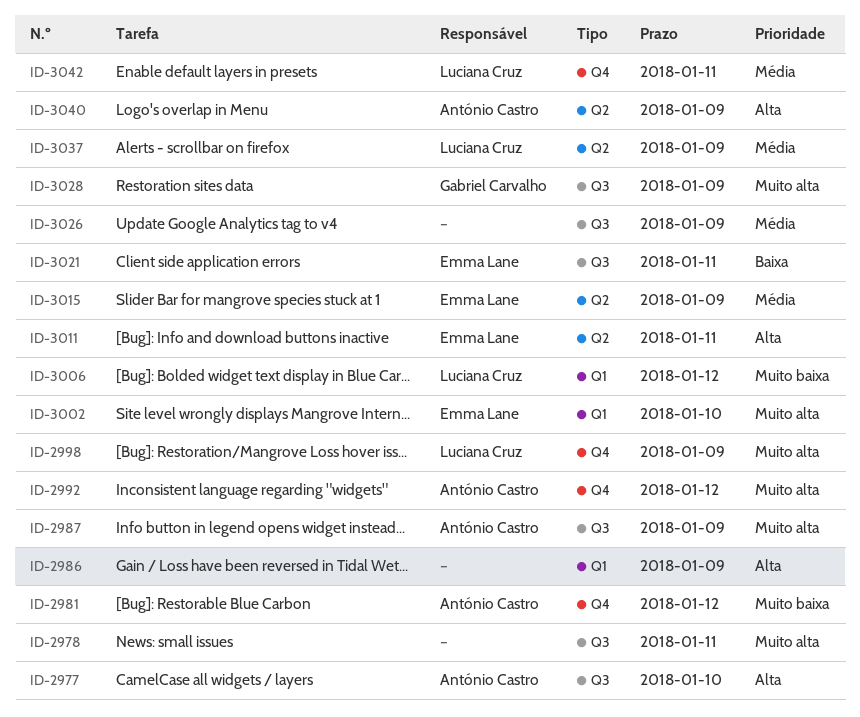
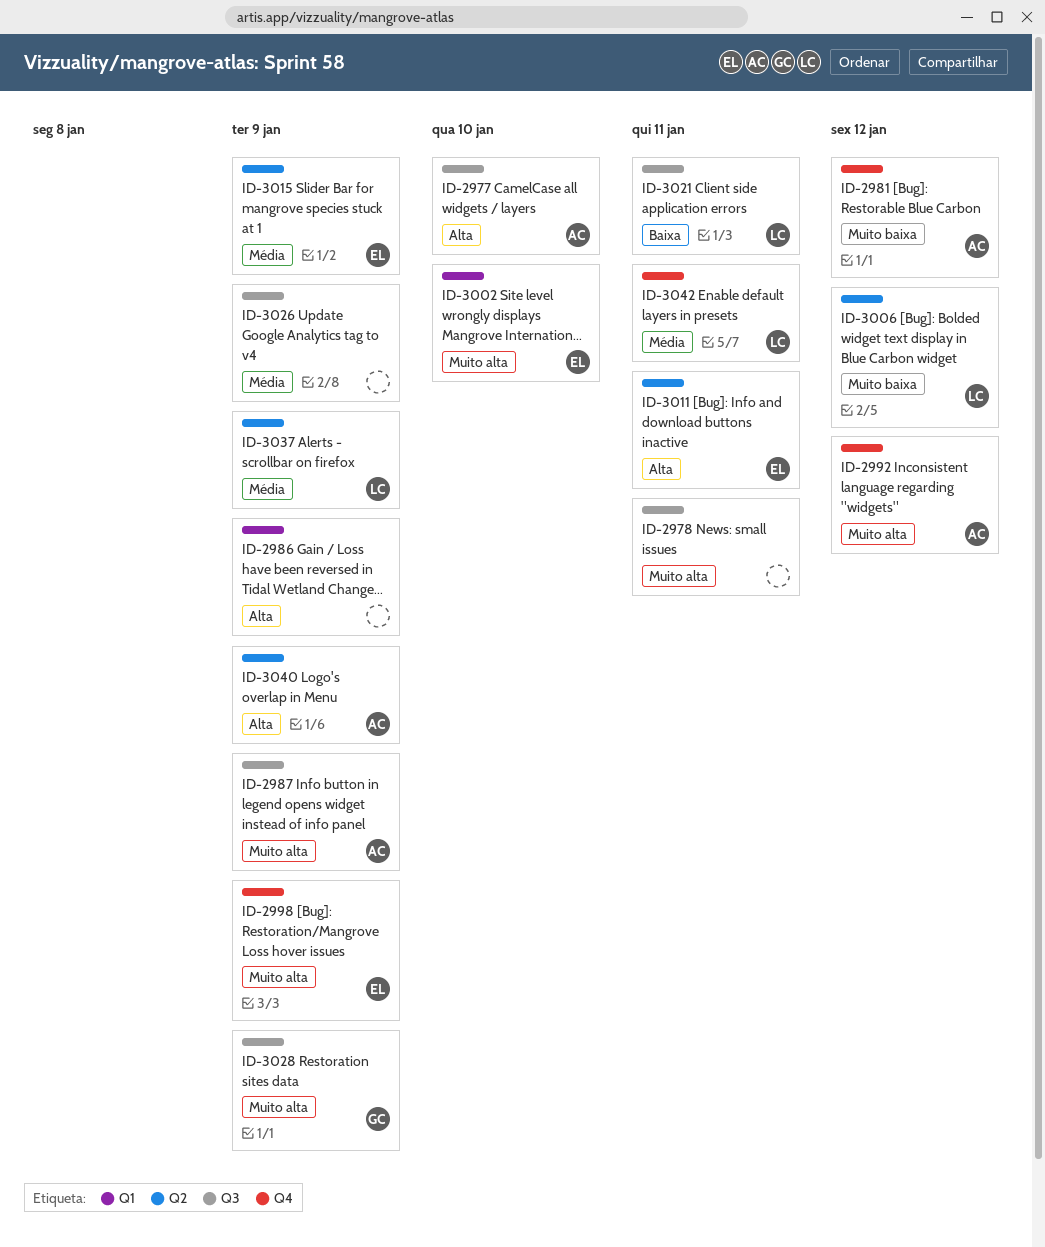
ID-2998, owner: Luciana Cruz -> Emma Lane
ID-3006, label: Q1 -> Q2
ID-3021, owner: Emma Lane -> Luciana Cruz

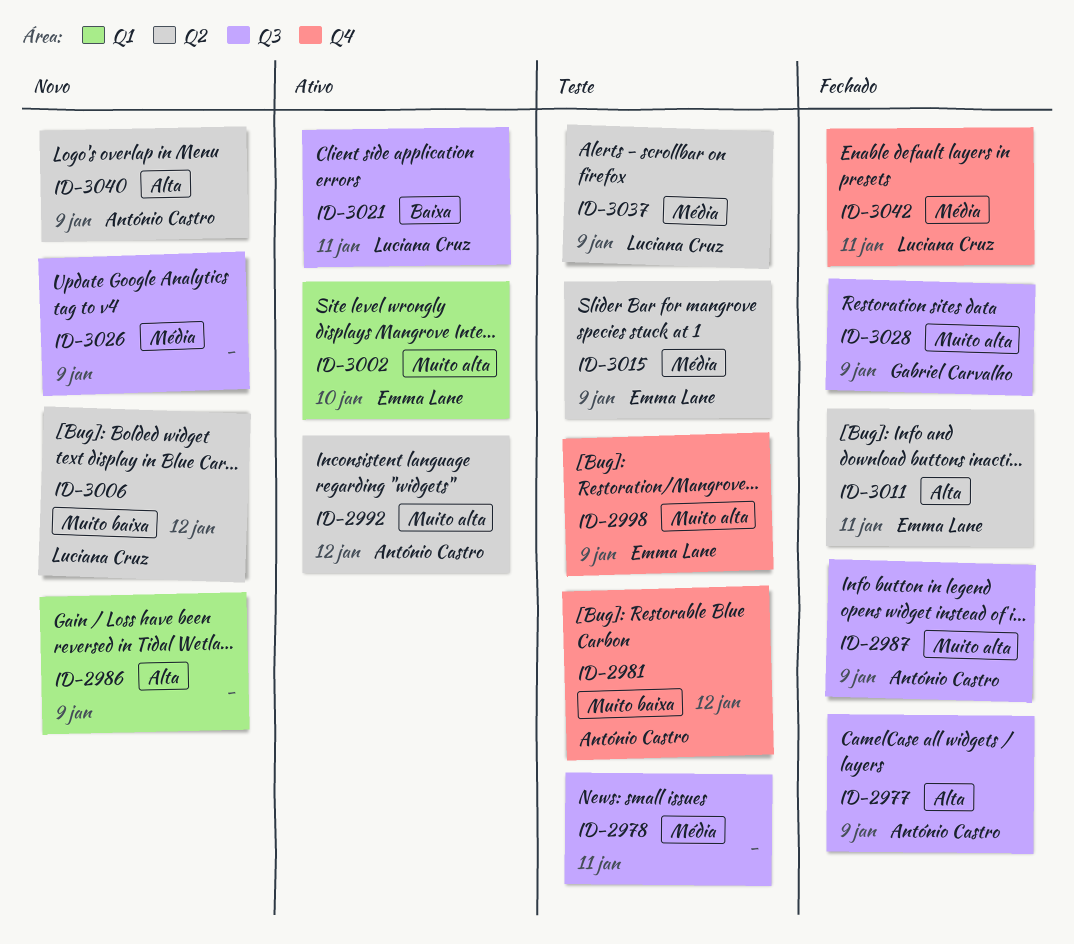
ID-2977, due: Jan 10 -> Jan 9
ID-2978, priority: Muito alta -> Média
ID-2992, label: Q4 -> Q2

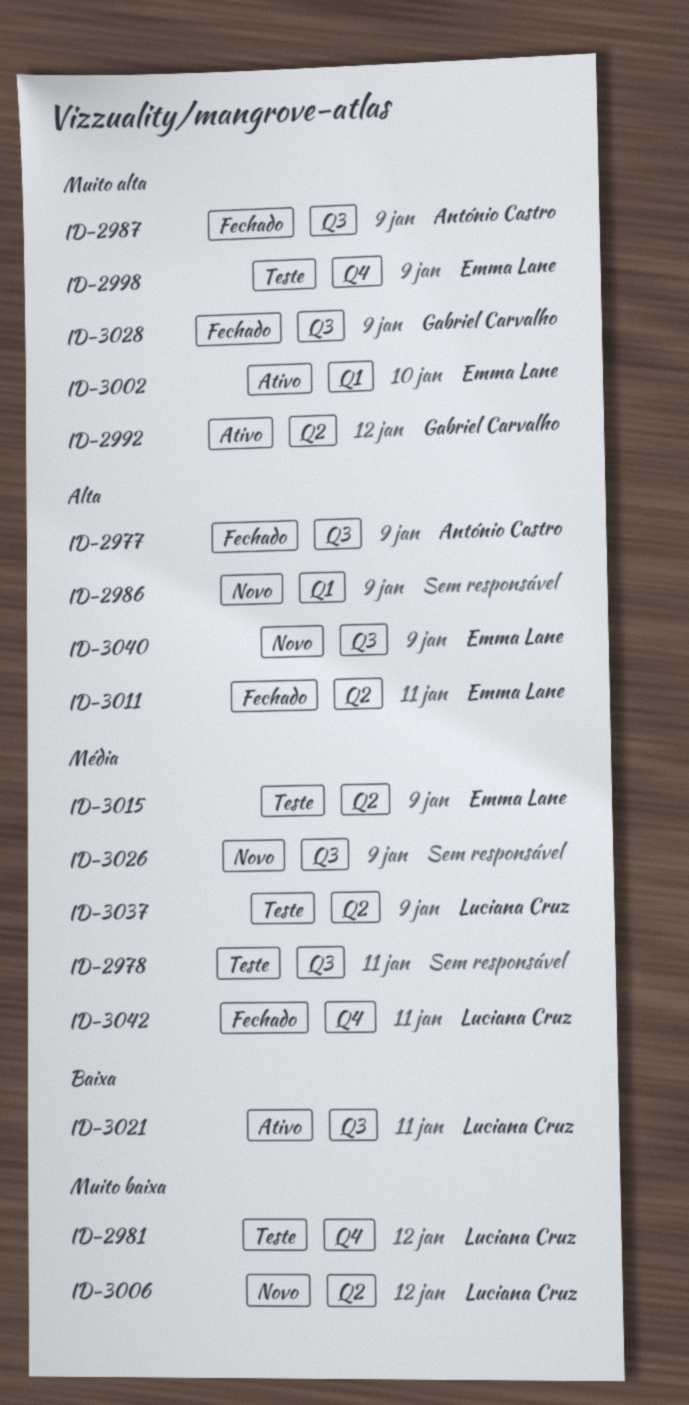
ID-2981, owner: António Castro -> Luciana Cruz
ID-2992, owner: António Castro -> Gabriel Carvalho
ID-3040, owner: António Castro -> Emma Lane
ID-3040, label: Q2 -> Q3

